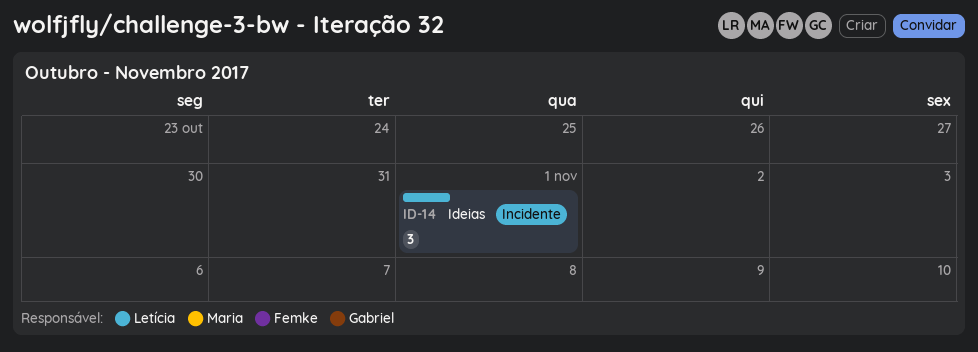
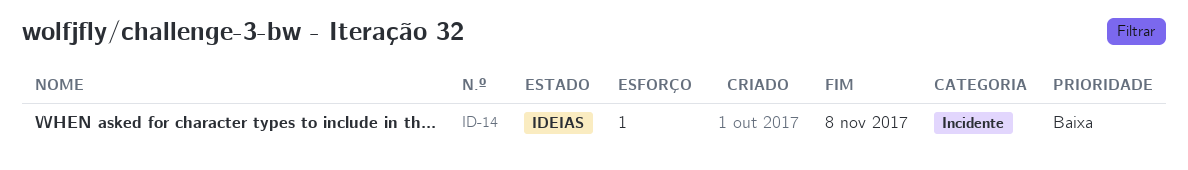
ID-14, estimate: 3 -> 1
ID-14, due: Nov 1 -> Nov 8

